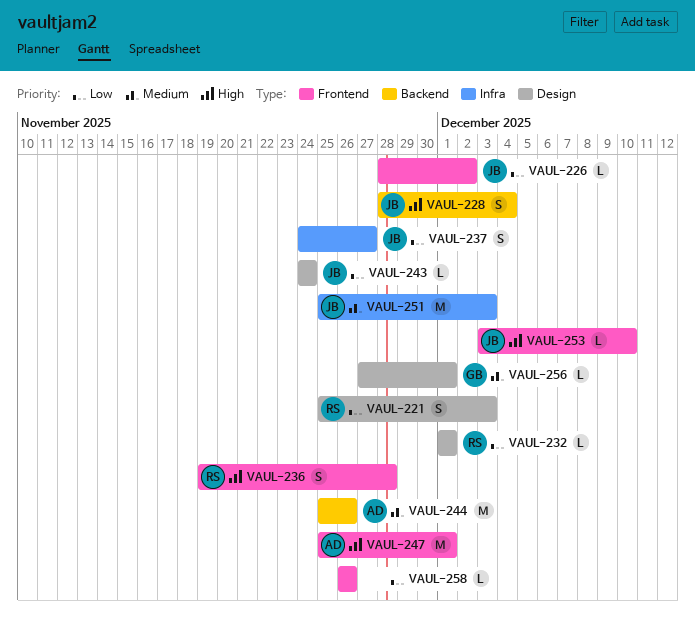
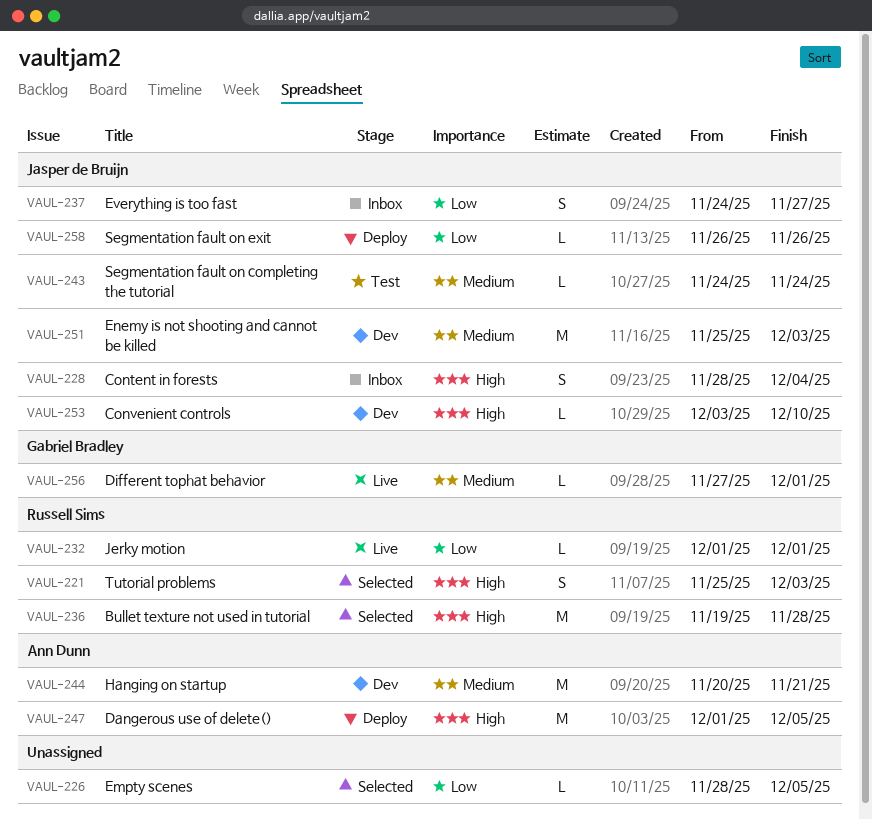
VAUL-221, priority: Low -> High
VAUL-226, owner: Jasper de Bruijn -> none
VAUL-226, due: Dec 2 -> Dec 5
VAUL-236, estimate: S -> M
VAUL-243, priority: Low -> Medium
VAUL-244, start: Nov 25 -> Nov 20
VAUL-244, due: Nov 26 -> Nov 21
VAUL-247, start: Nov 25 -> Dec 1
VAUL-247, due: Dec 1 -> Dec 5
VAUL-258, owner: none -> Jasper de Bruijn

